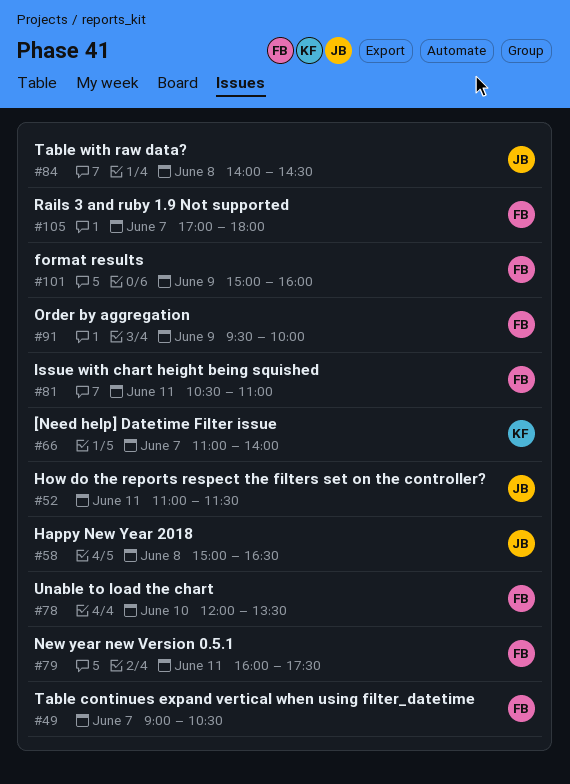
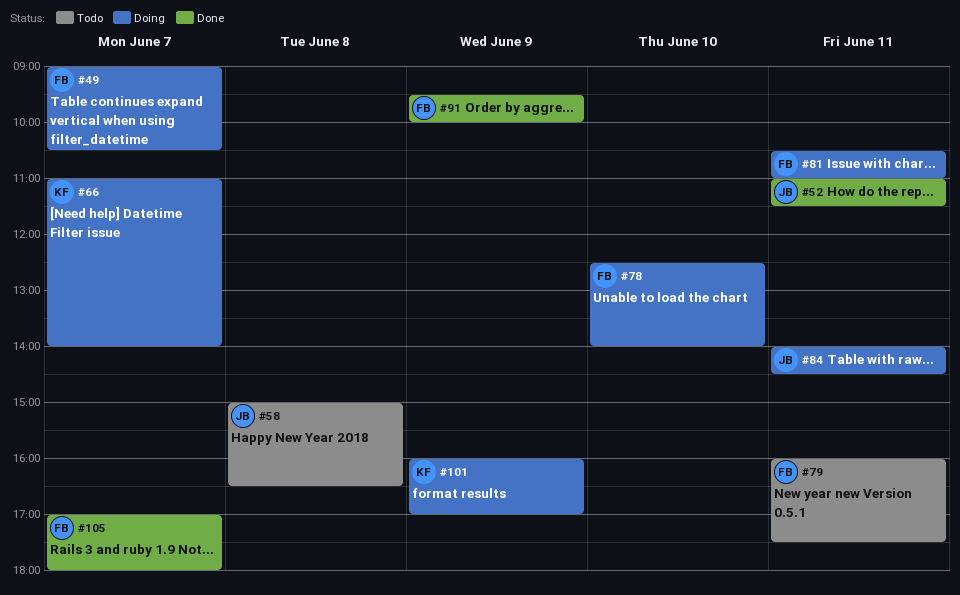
#78, begins: 12:00 -> 12:30
#78, ends: 13:30 -> 14:00
#84, day: Jun 8 -> Jun 11
#101, owner: FB -> KF
#101, begins: 15:00 -> 16:00
#101, ends: 16:00 -> 17:00

